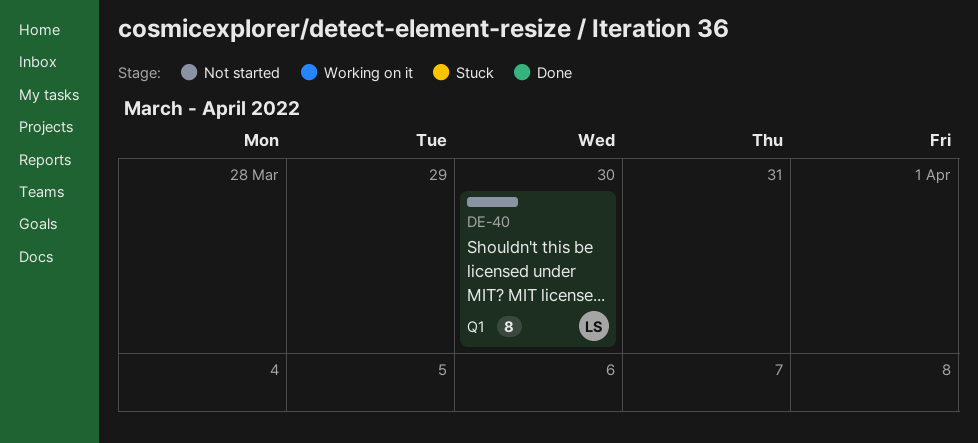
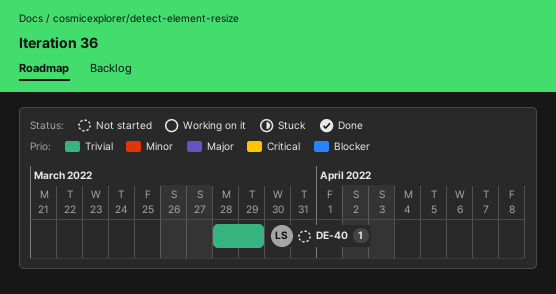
DE-40, estimate: 8 -> 1
DE-40, due: Mar 30 -> Mar 29

